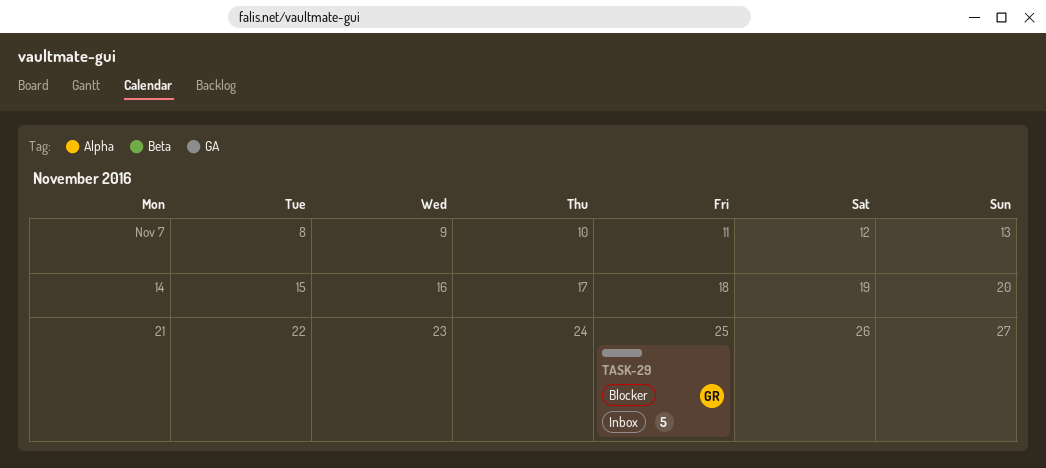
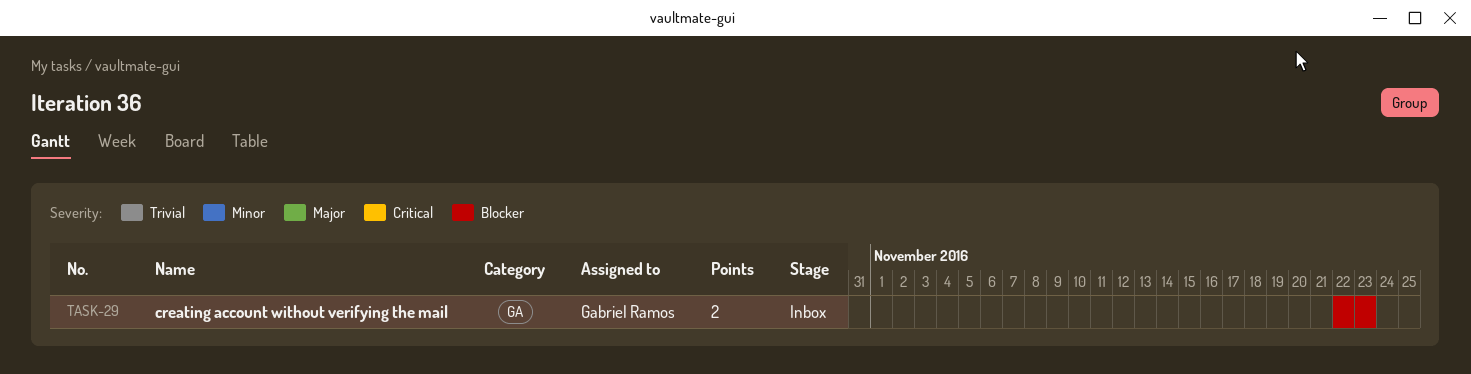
TASK-29, estimate: 5 -> 2
TASK-29, due: Nov 25 -> Nov 23

